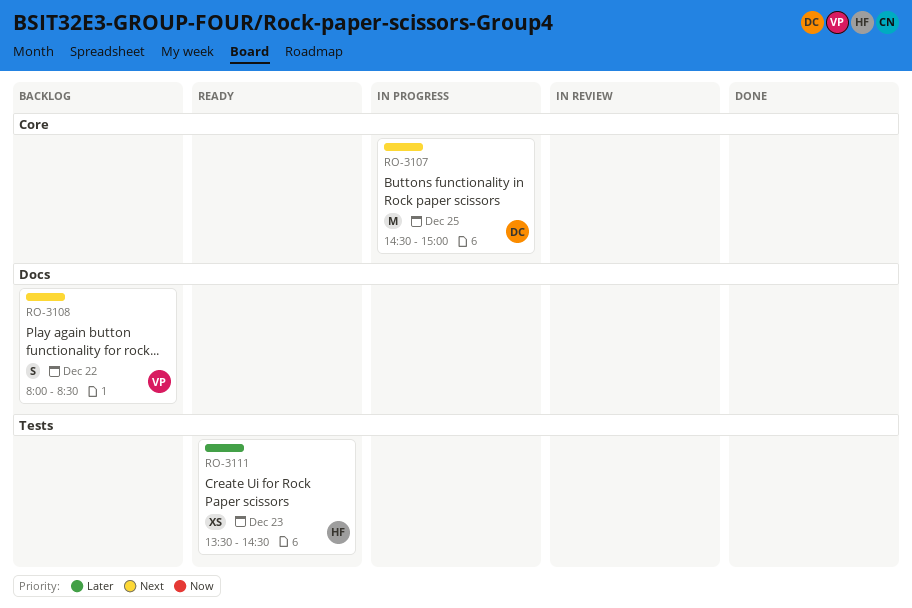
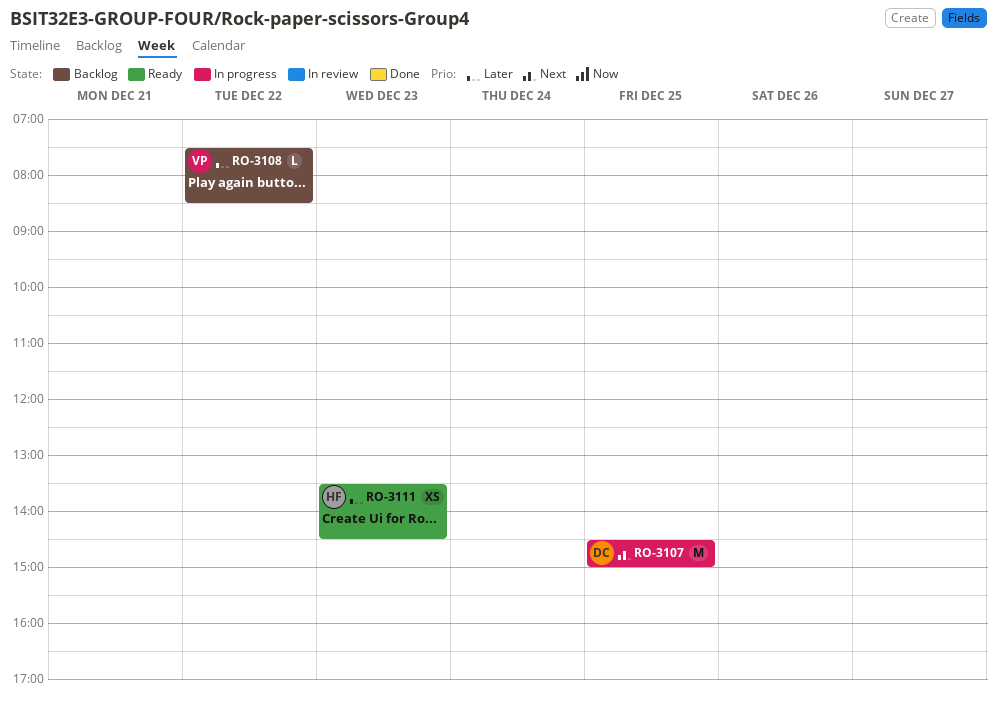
RO-3108, priority: Next -> Later
RO-3108, estimate: S -> L
RO-3108, begins: 08:00 -> 07:30

